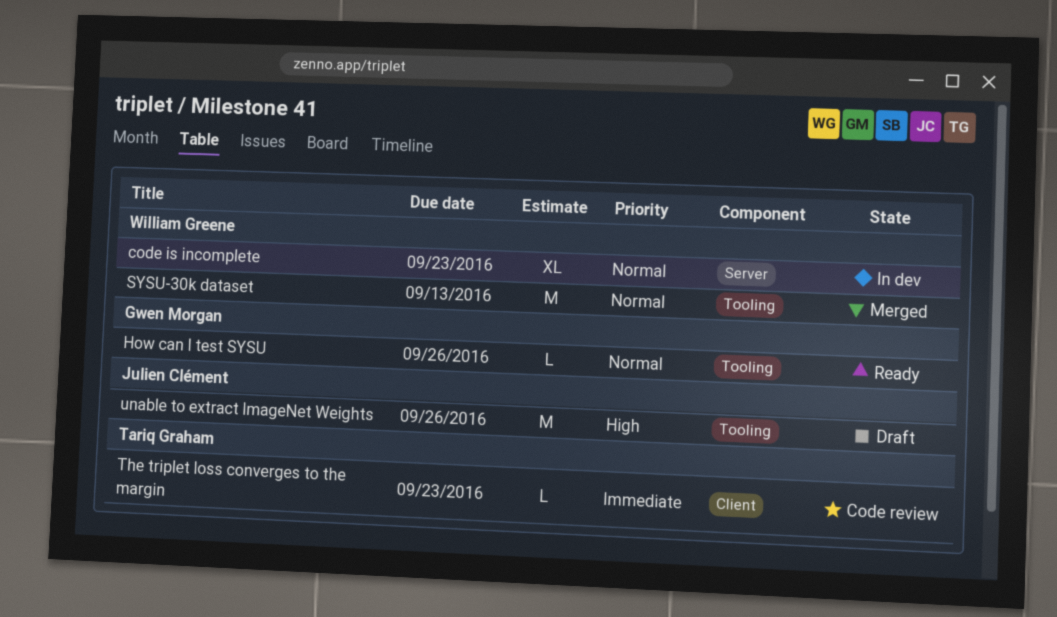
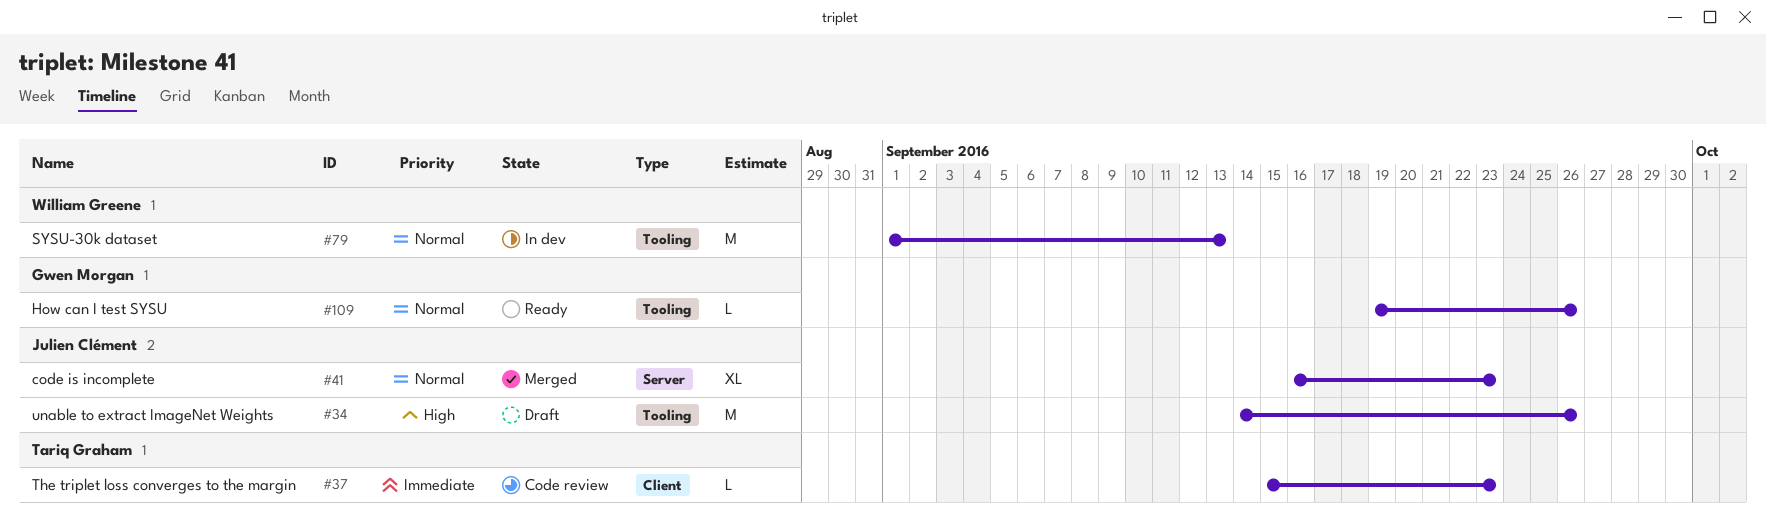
code is incomplete, status: In dev -> Merged
code is incomplete, owner: William Greene -> Julien Clément
SYSU-30k dataset, status: Merged -> In dev

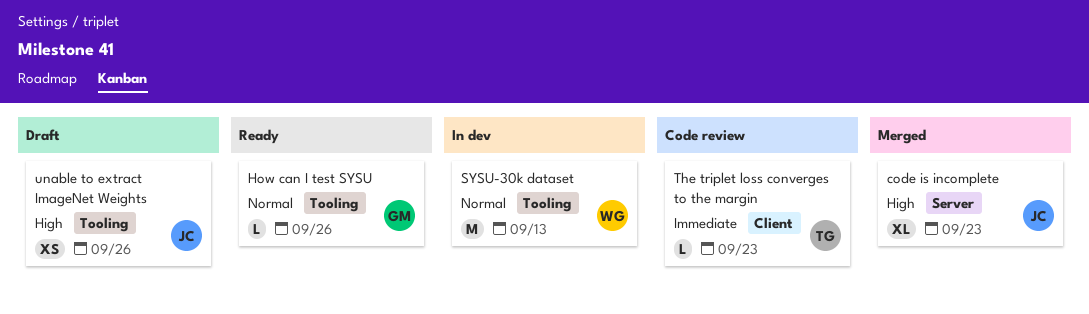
code is incomplete, priority: Normal -> High
unable to extract ImageNet Weights, estimate: M -> XS

